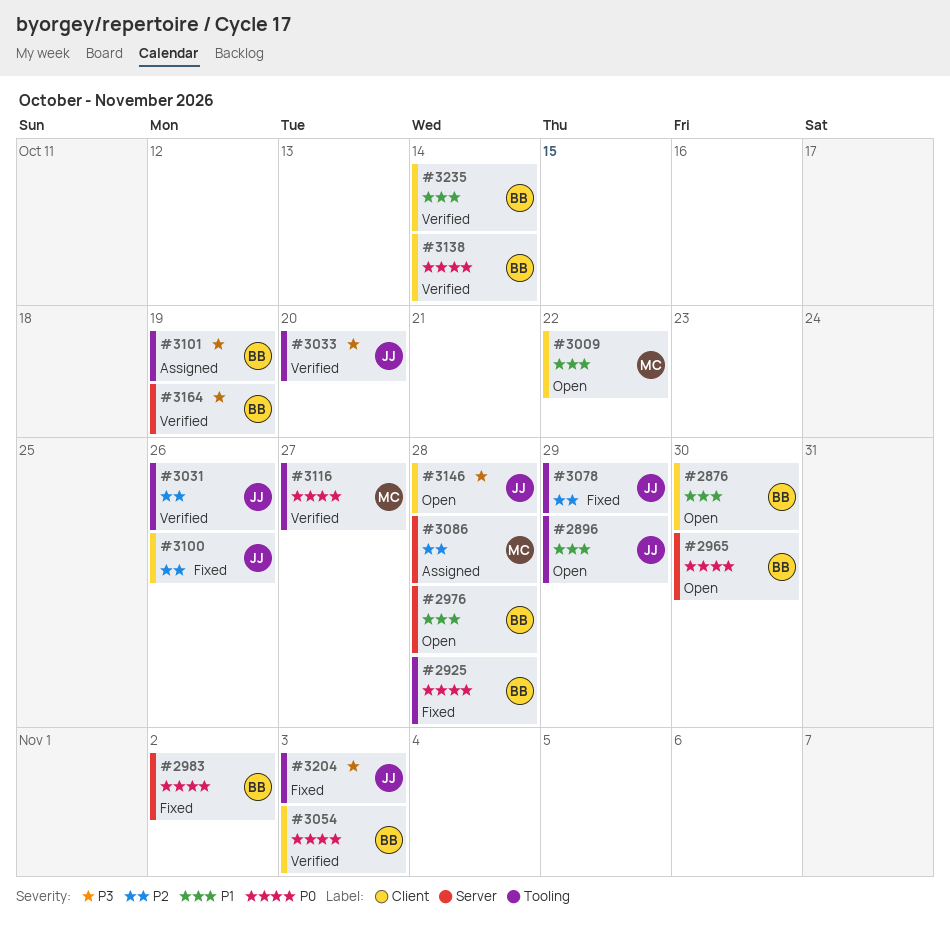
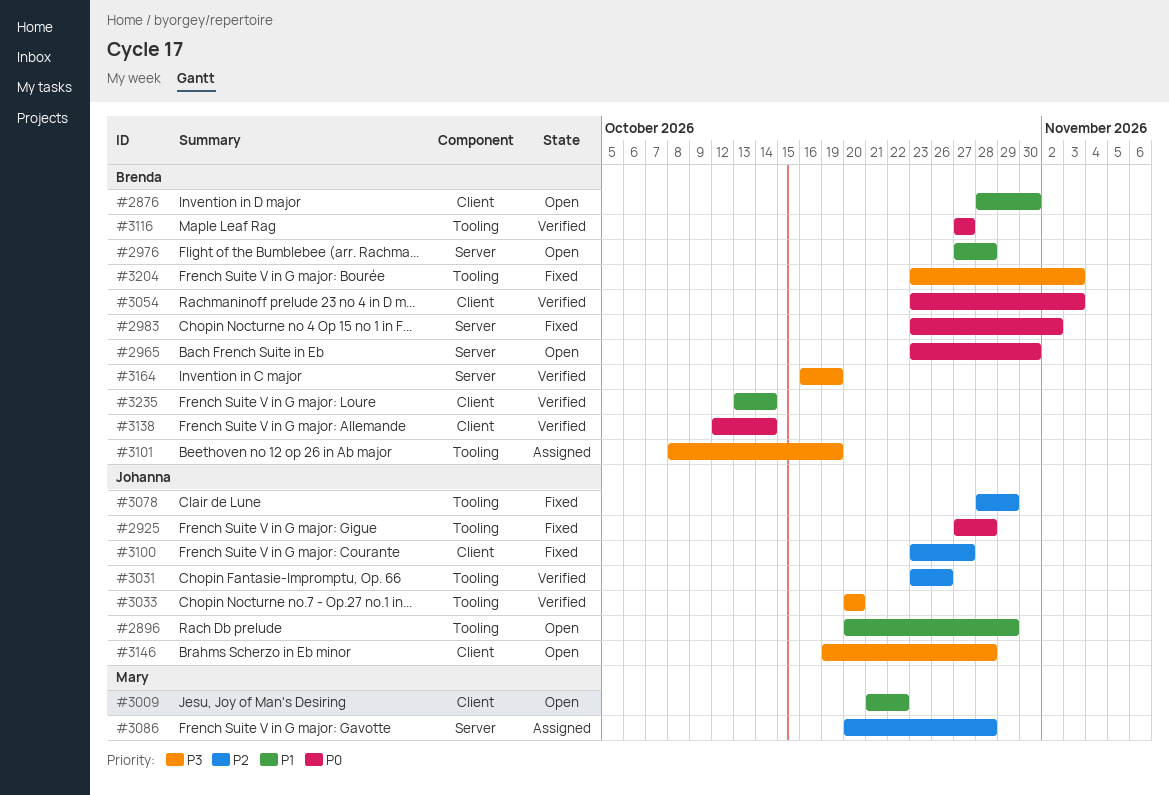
#2925, owner: Brenda -> Johanna
#3100, due: Oct 26 -> Oct 27
#3116, owner: Mary -> Brenda
#3204, owner: Johanna -> Brenda

